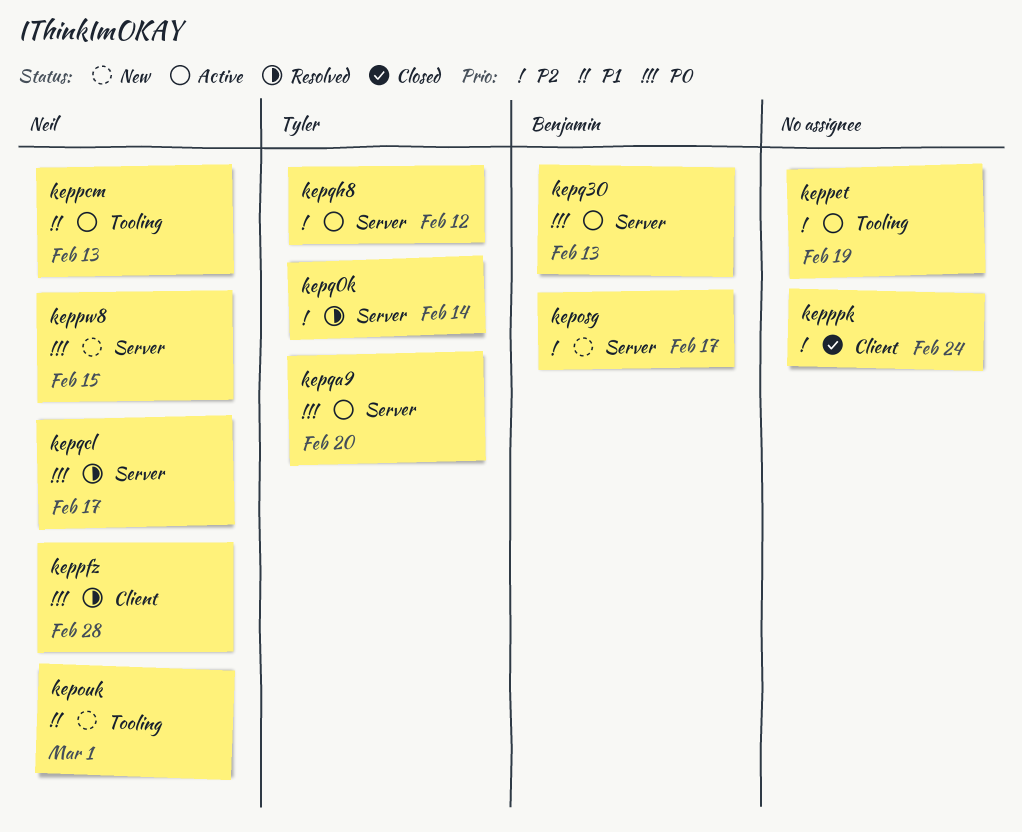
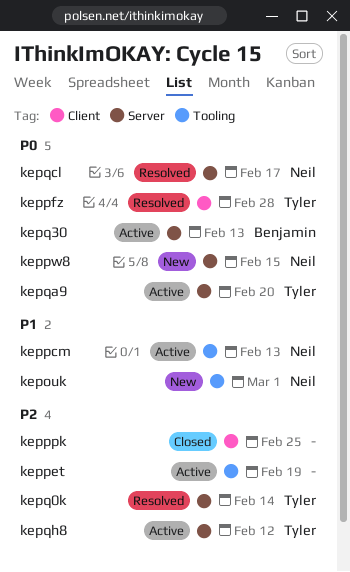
keposg: present -> none
keppfz, owner: Neil -> Tyler
kepppk, due: Feb 24 -> Feb 25

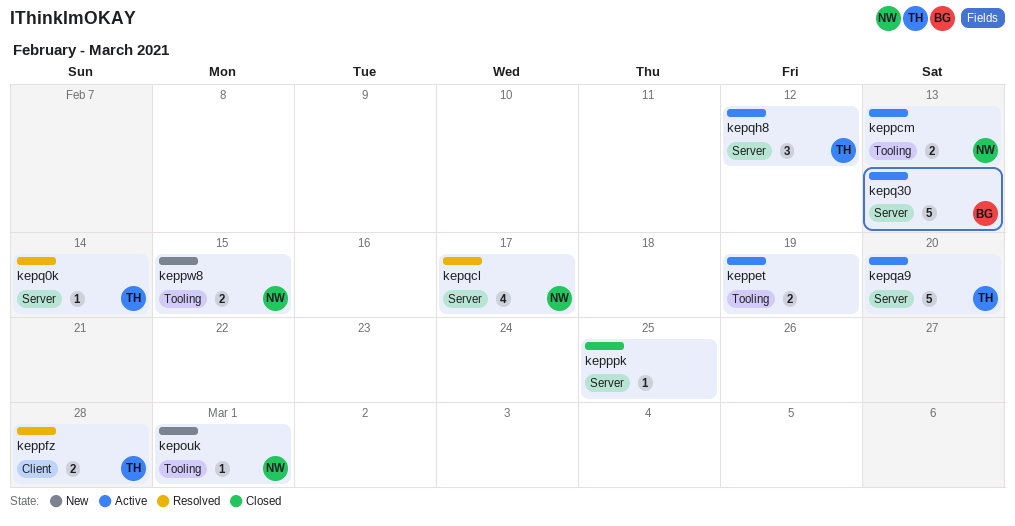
kepppk, label: Client -> Server
keppw8, label: Server -> Tooling

